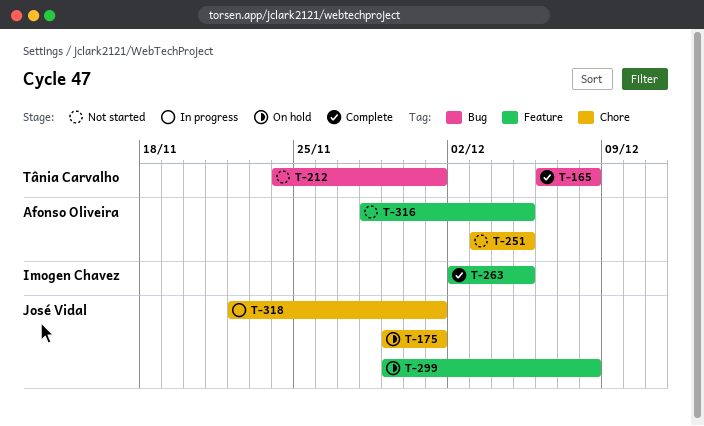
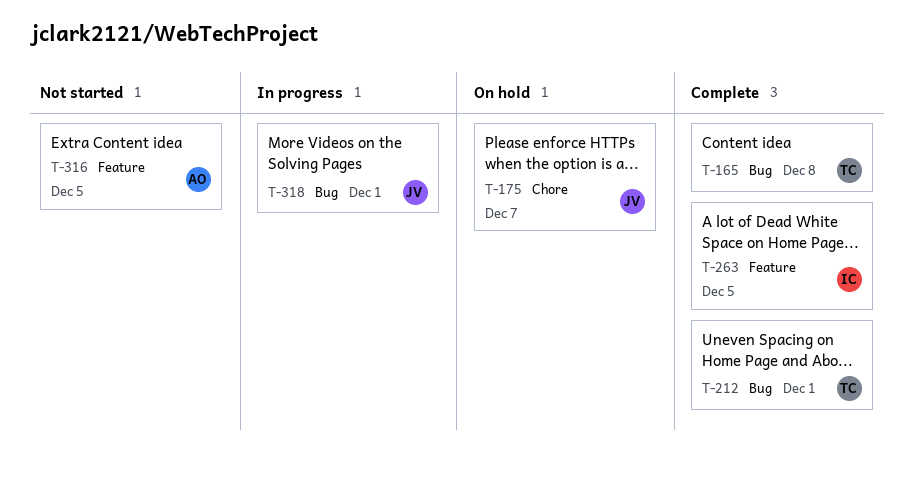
T-175, due: Dec 1 -> Dec 7
T-212, status: Not started -> Complete
T-251: present -> none
T-299: present -> none
T-318, label: Chore -> Bug

